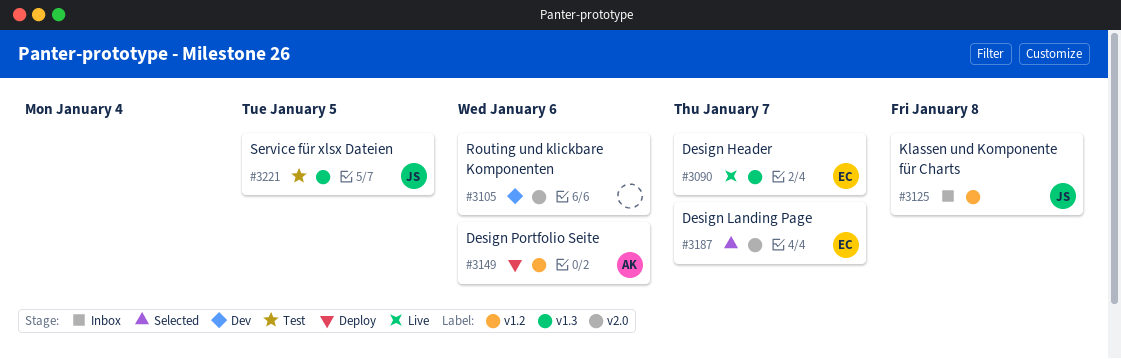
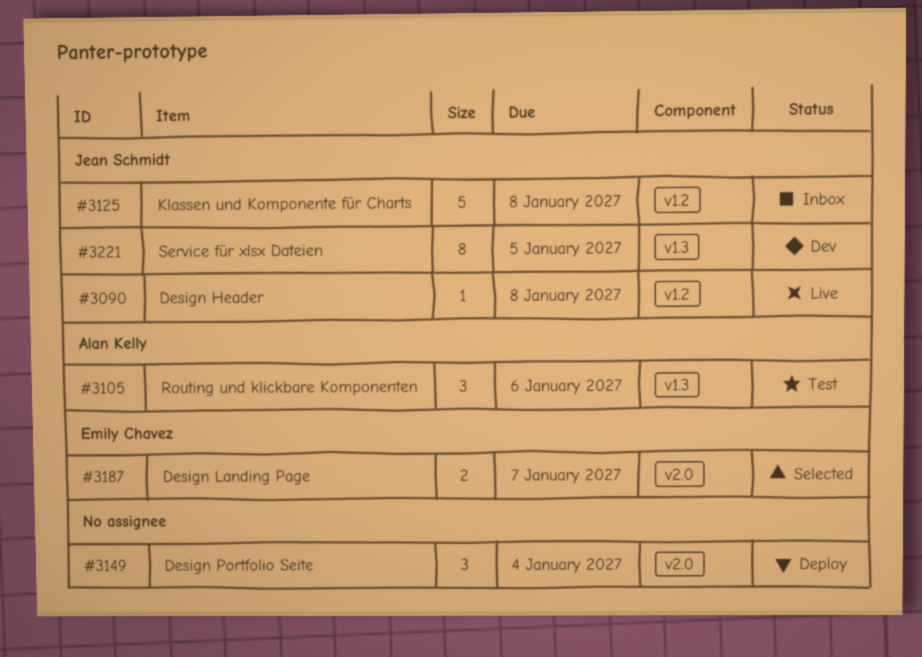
#3090, owner: Emily Chavez -> Jean Schmidt
#3090, label: v1.3 -> v1.2
#3090, due: Jan 7 -> Jan 8
#3105, status: Dev -> Test
#3105, owner: none -> Alan Kelly
#3105, label: v2.0 -> v1.3
#3149, owner: Alan Kelly -> none
#3149, label: v1.2 -> v2.0
#3149, due: Jan 6 -> Jan 4
#3221, status: Test -> Dev

